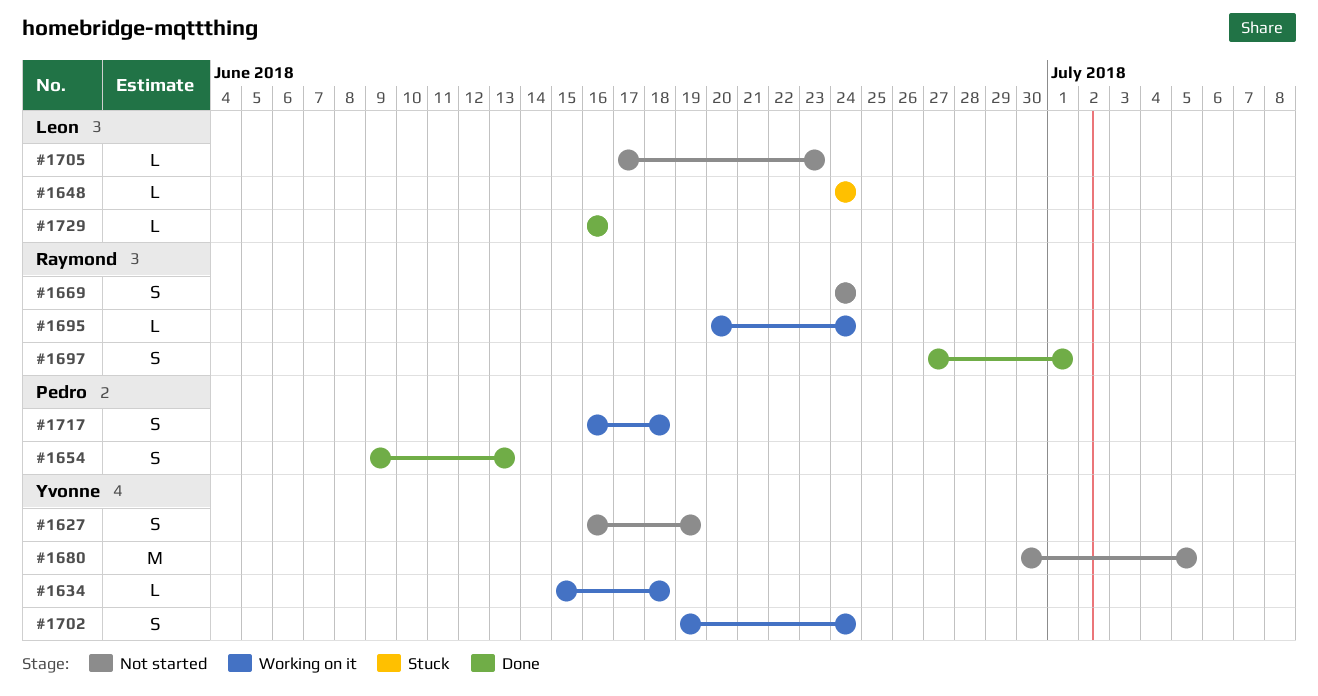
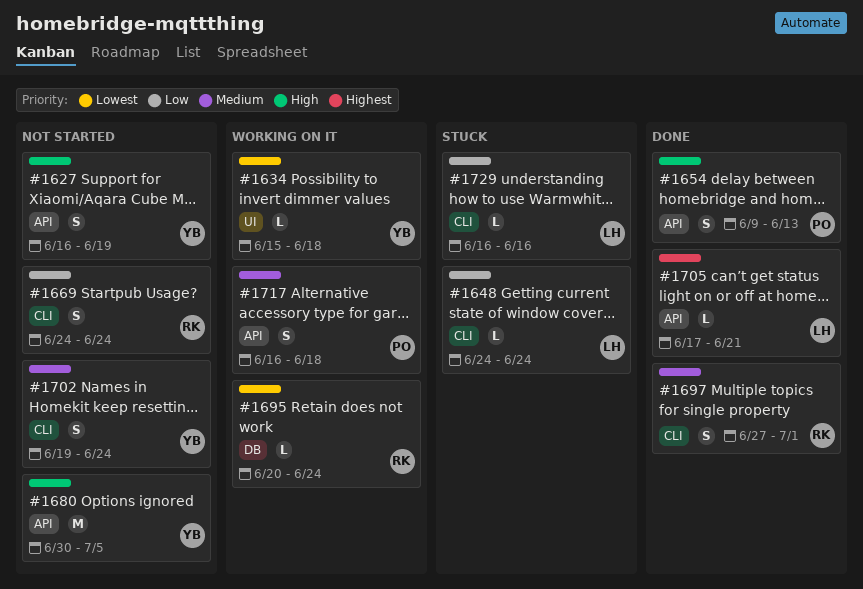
#1702, status: Working on it -> Not started
#1705, status: Not started -> Done
#1705, due: Jun 23 -> Jun 21
#1729, status: Done -> Stuck

